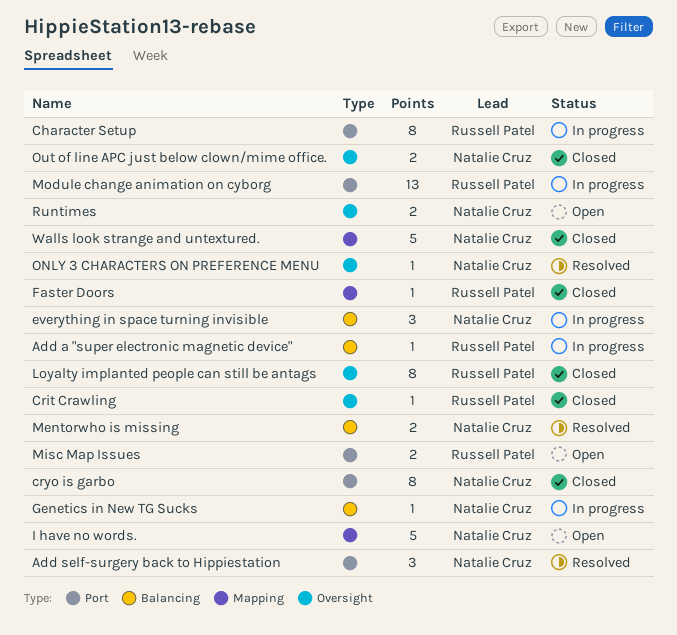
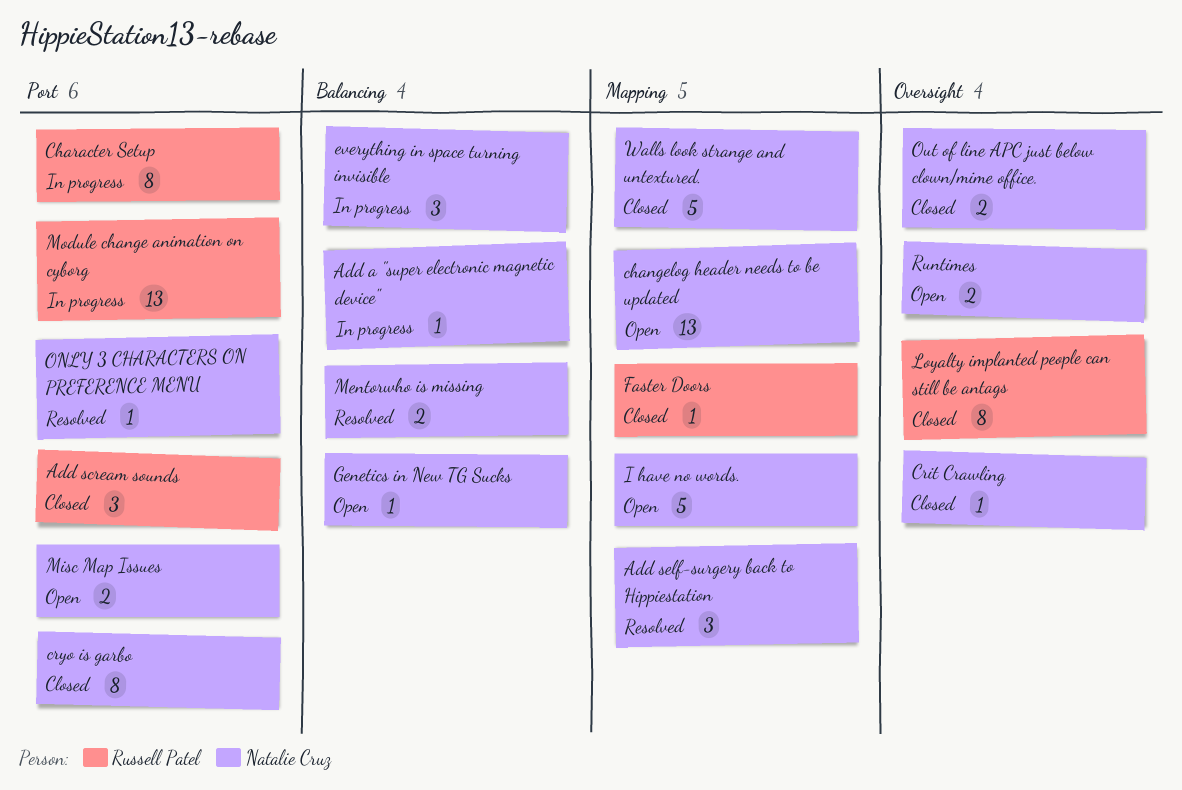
Add a "super electronic magnetic device", owner: Russell Patel -> Natalie Cruz
Add scream sounds: none -> present
Add self-surgery back to Hippiestation, label: Port -> Mapping
changelog header needs to be updated: none -> present
Crit Crawling, owner: Russell Patel -> Natalie Cruz
Genetics in New TG Sucks, status: In progress -> Open
Misc Map Issues, owner: Russell Patel -> Natalie Cruz
ONLY 3 CHARACTERS ON PREFERENCE MENU, label: Oversight -> Port

